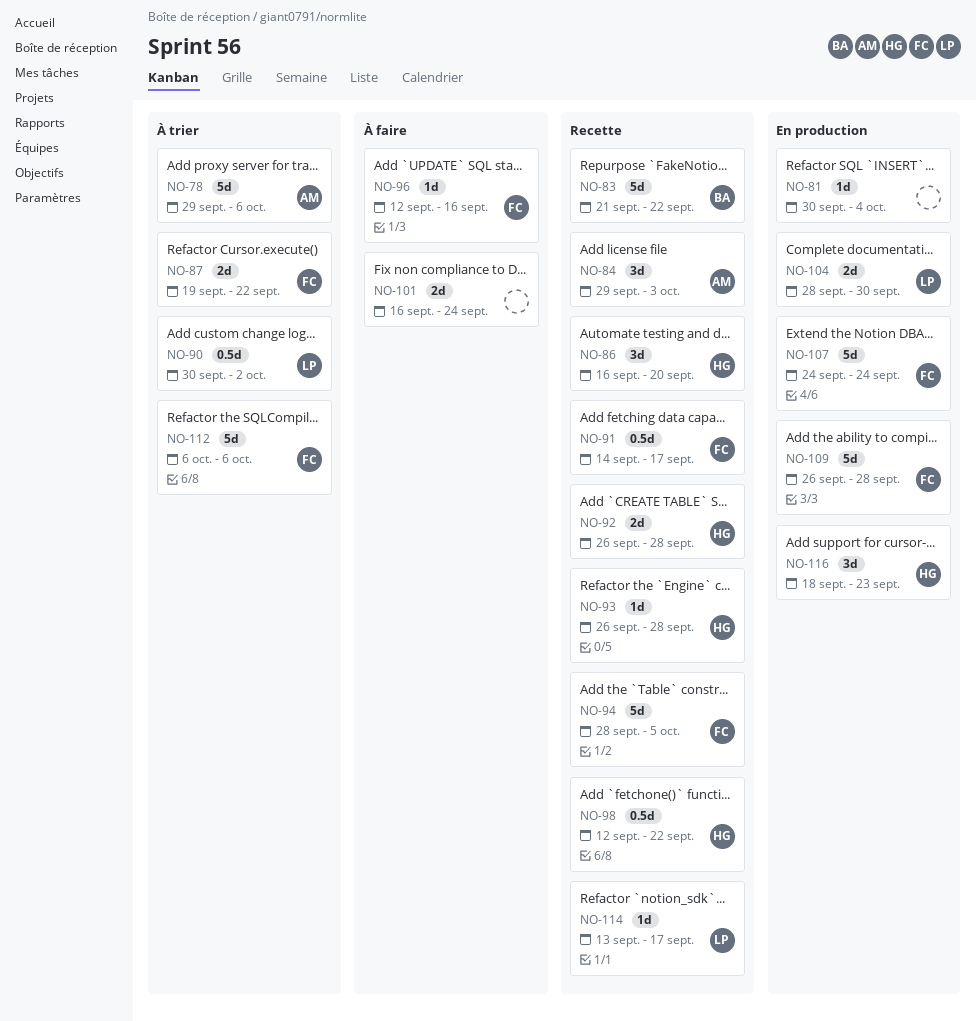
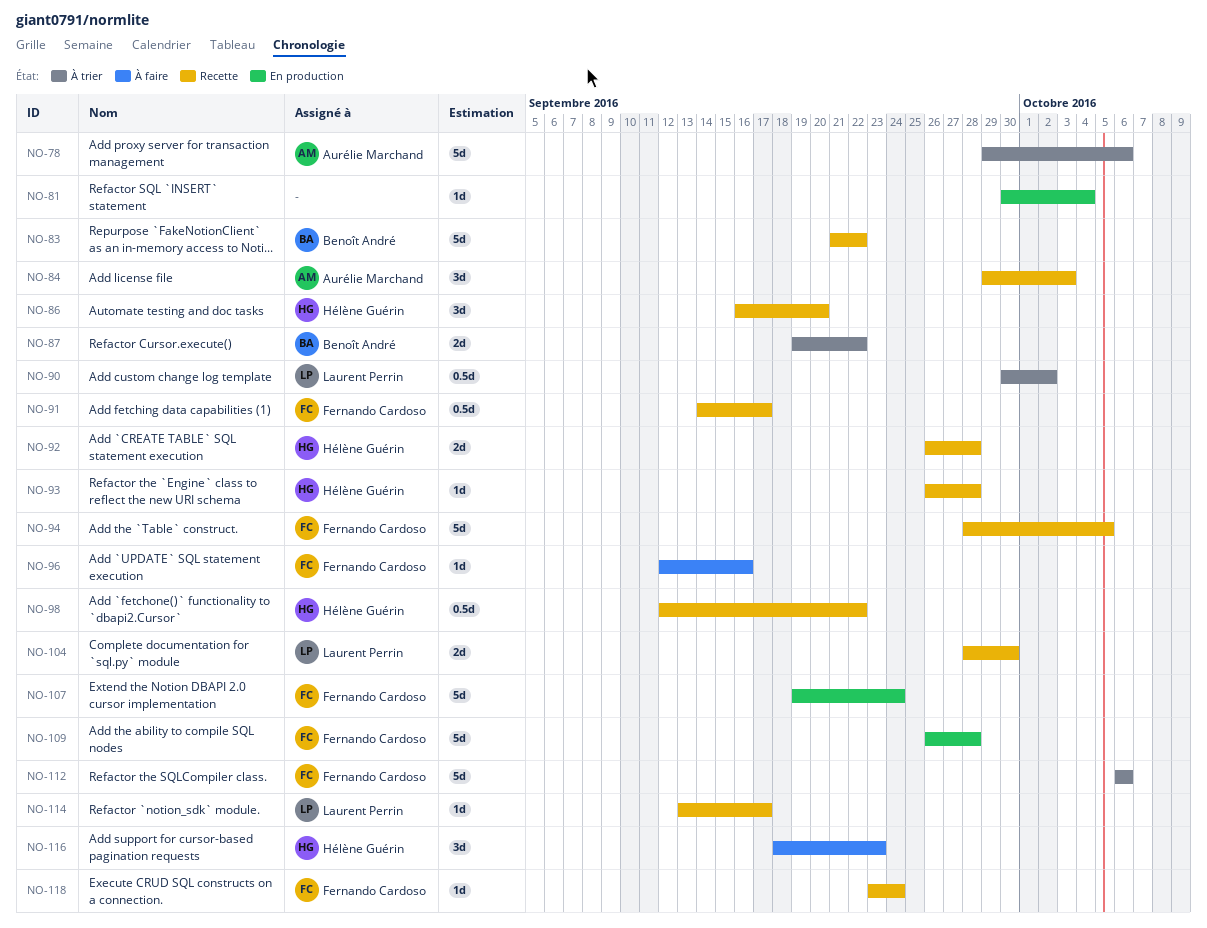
NO-87, owner: Fernando Cardoso -> Benoît André
NO-101: present -> none
NO-104, status: En production -> Recette
NO-107, start: Sep 24 -> Sep 19
NO-116, status: En production -> À faire
NO-118: none -> present

